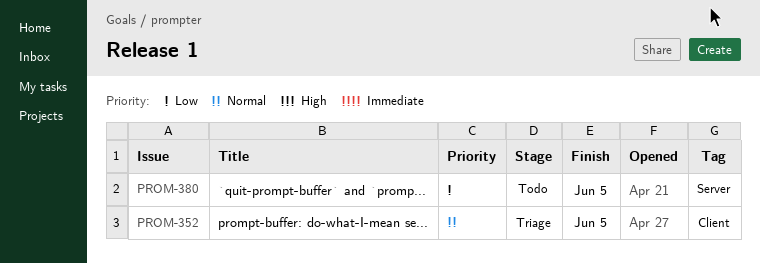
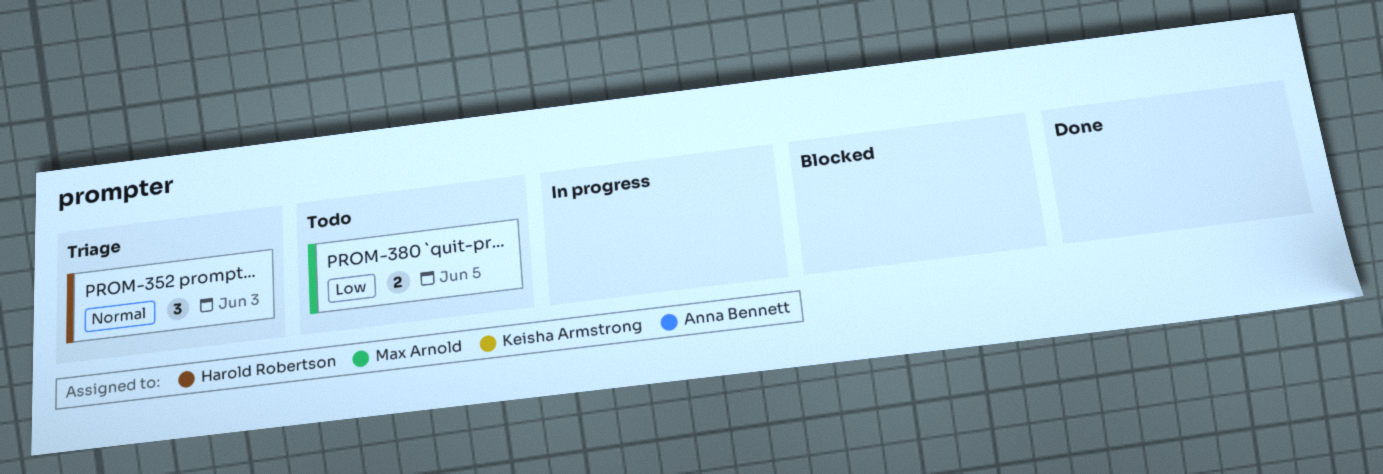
PROM-352, due: Jun 5 -> Jun 3

